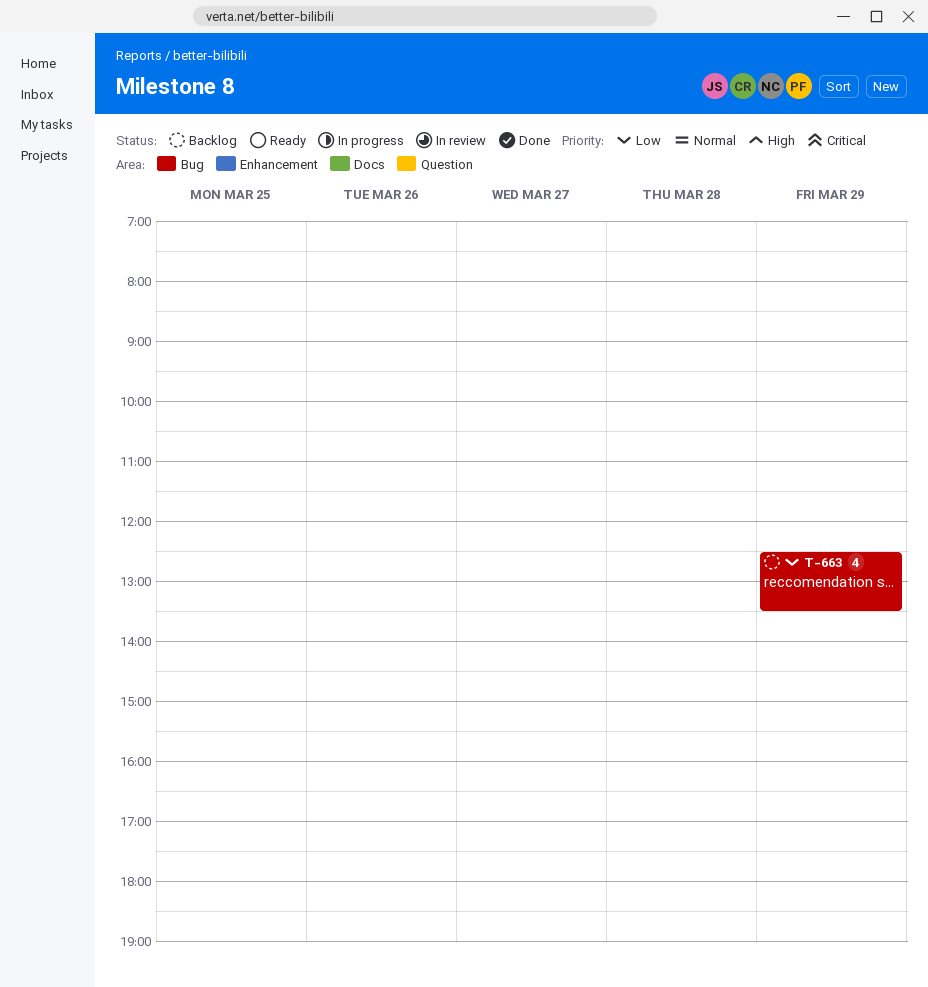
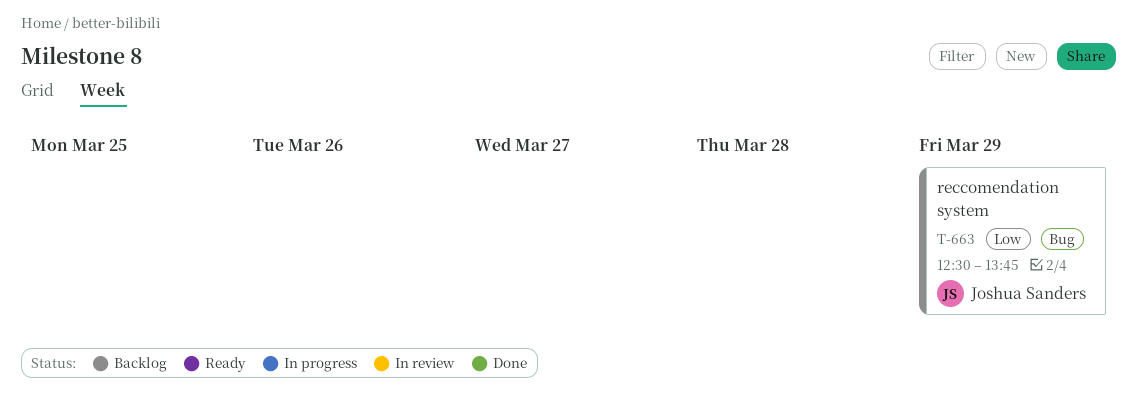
T-663, ends: 13:30 -> 13:45

